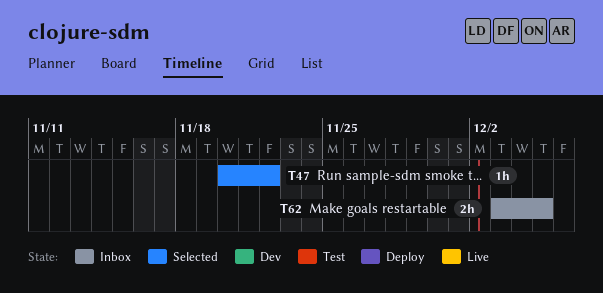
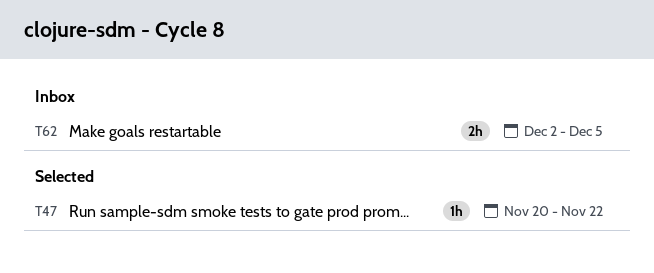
T62, start: Dec 3 -> Dec 2

